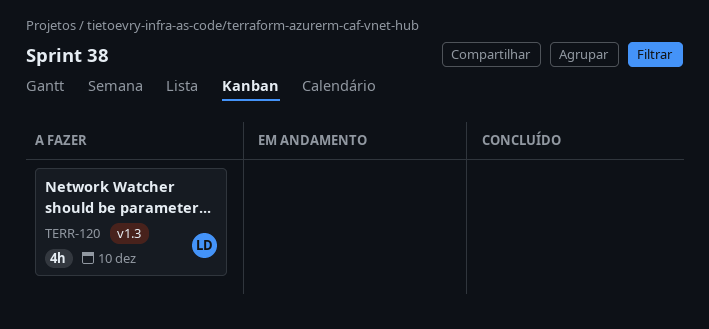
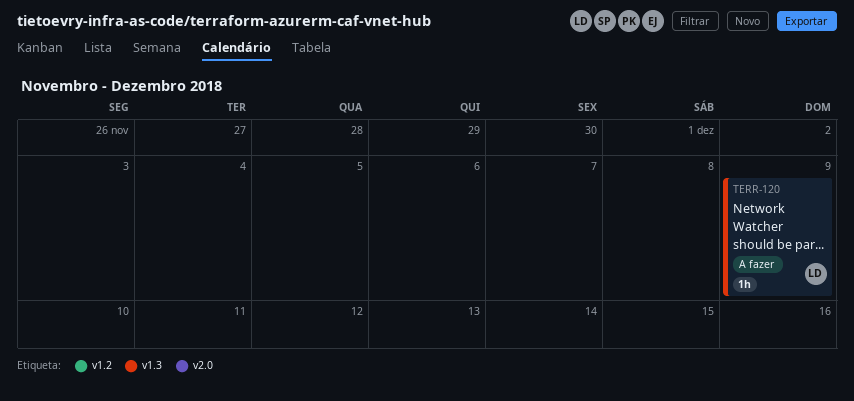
TERR-120, estimate: 4h -> 1h
TERR-120, due: Dec 10 -> Dec 9

